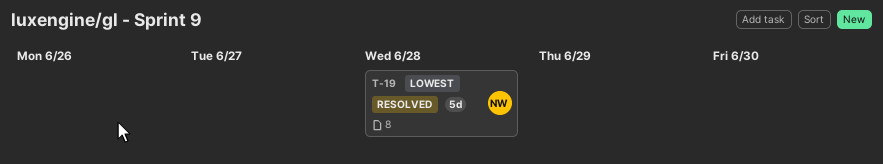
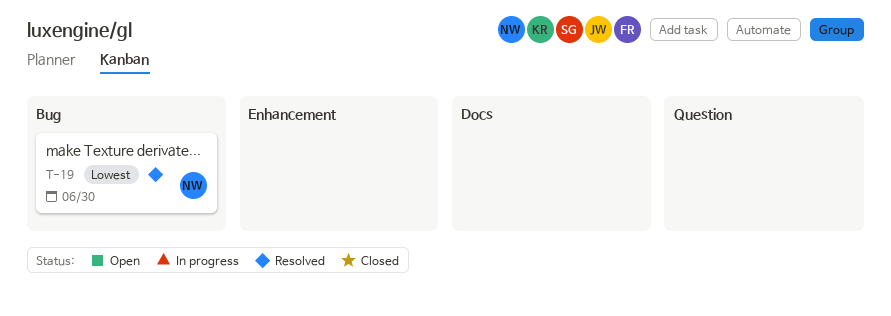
T-19, due: Jun 28 -> Jun 30

